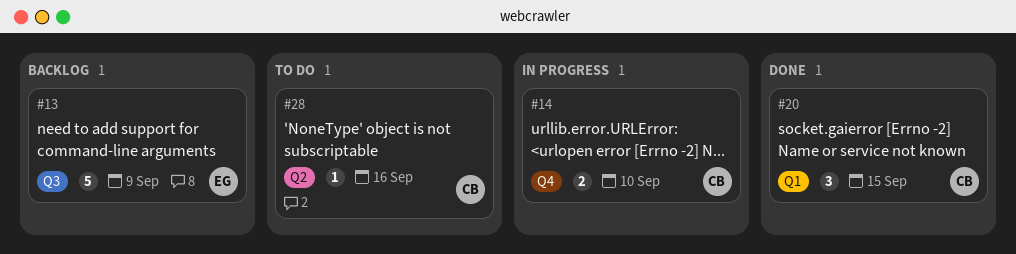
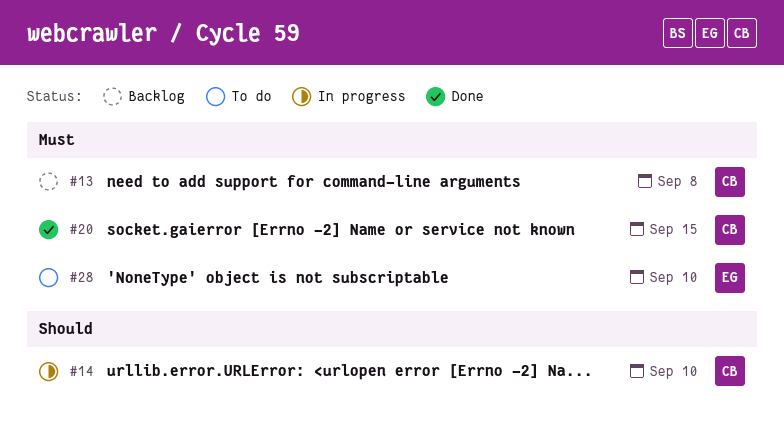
#13, owner: EG -> CB
#13, due: Sep 9 -> Sep 8
#28, owner: CB -> EG
#28, due: Sep 16 -> Sep 10

